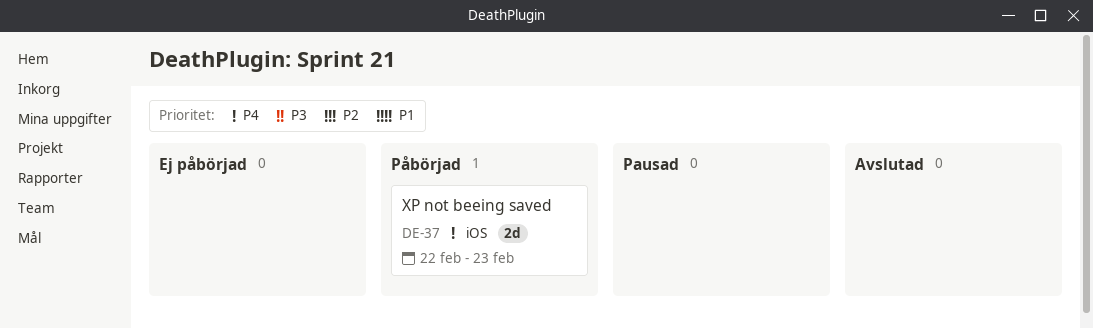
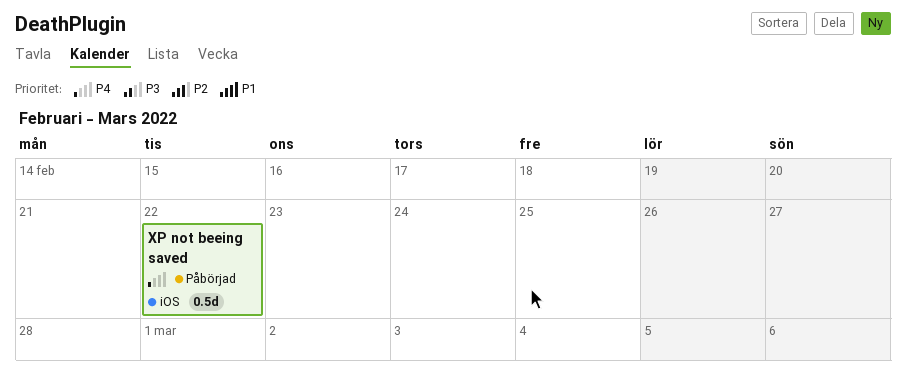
XP not beeing saved, estimate: 2d -> 0.5d
XP not beeing saved, due: Feb 23 -> Feb 22

